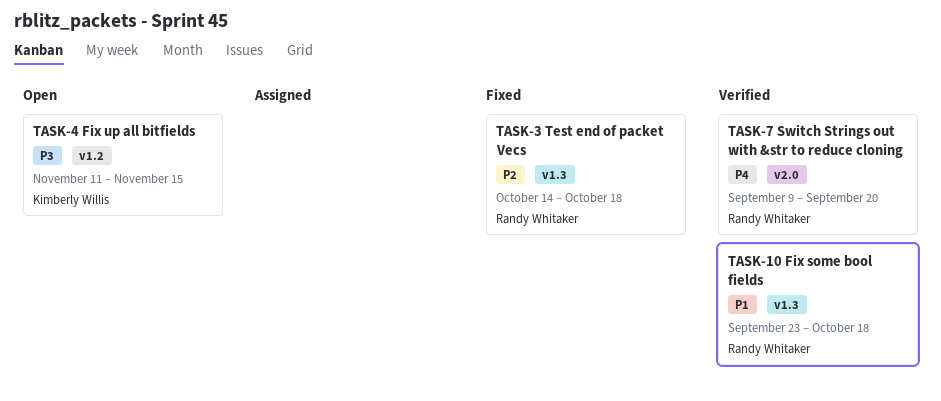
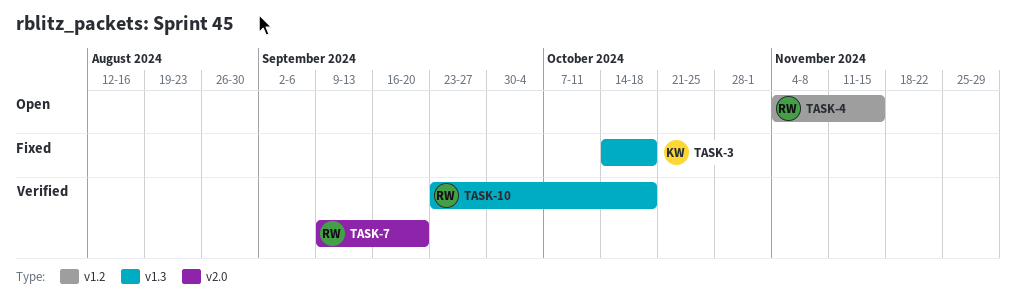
TASK-3, owner: Randy Whitaker -> Kimberly Willis
TASK-4, owner: Kimberly Willis -> Randy Whitaker
TASK-4, start: Nov 11 -> Nov 4

